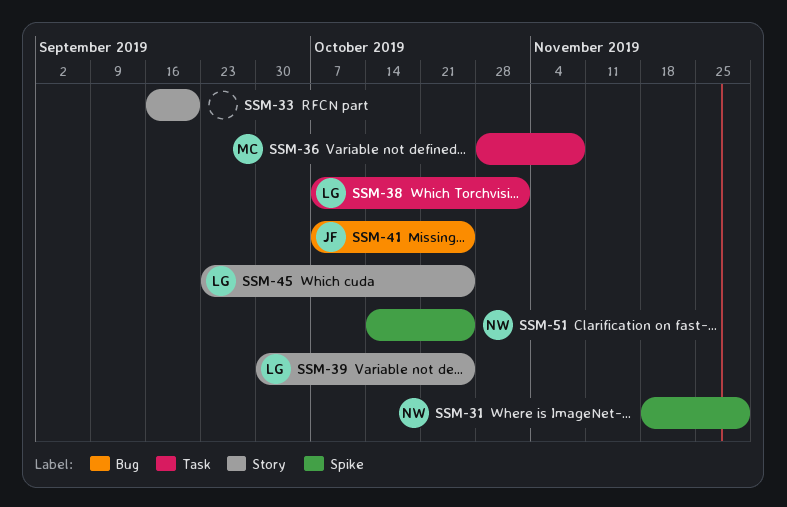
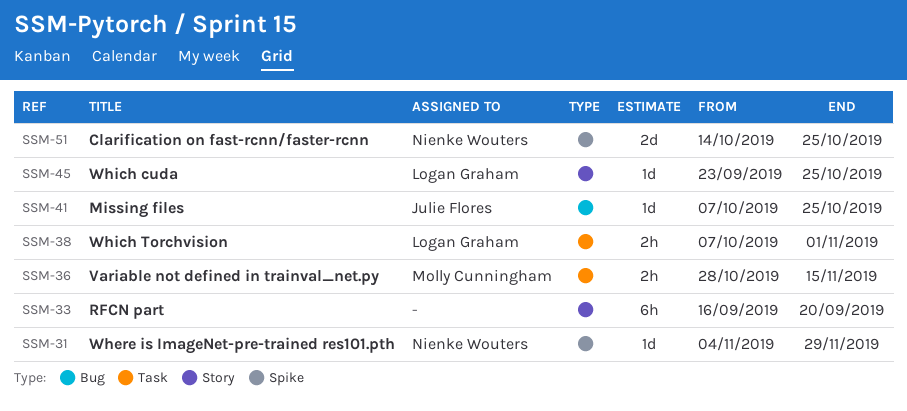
SSM-31, start: Nov 18 -> Nov 4
SSM-36, due: Nov 8 -> Nov 15
SSM-39: present -> none

